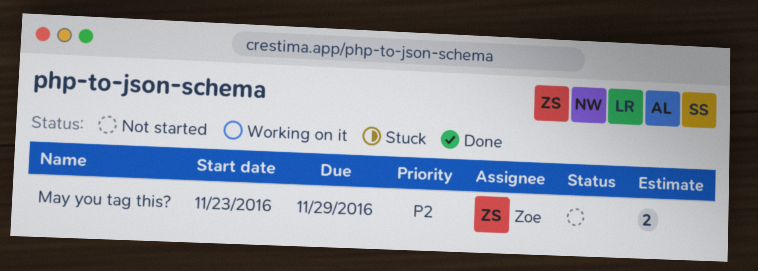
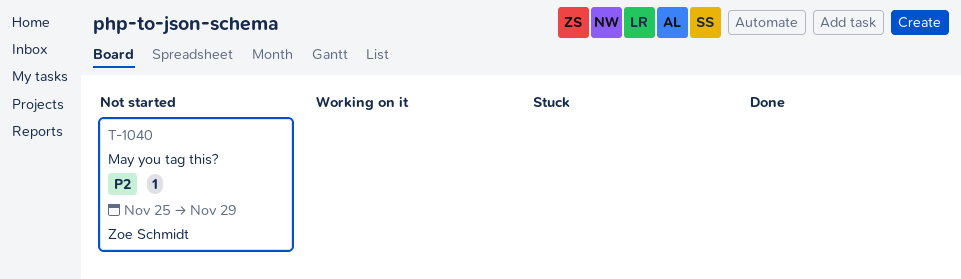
May you tag this?, estimate: 2 -> 1
May you tag this?, start: Nov 23 -> Nov 25

